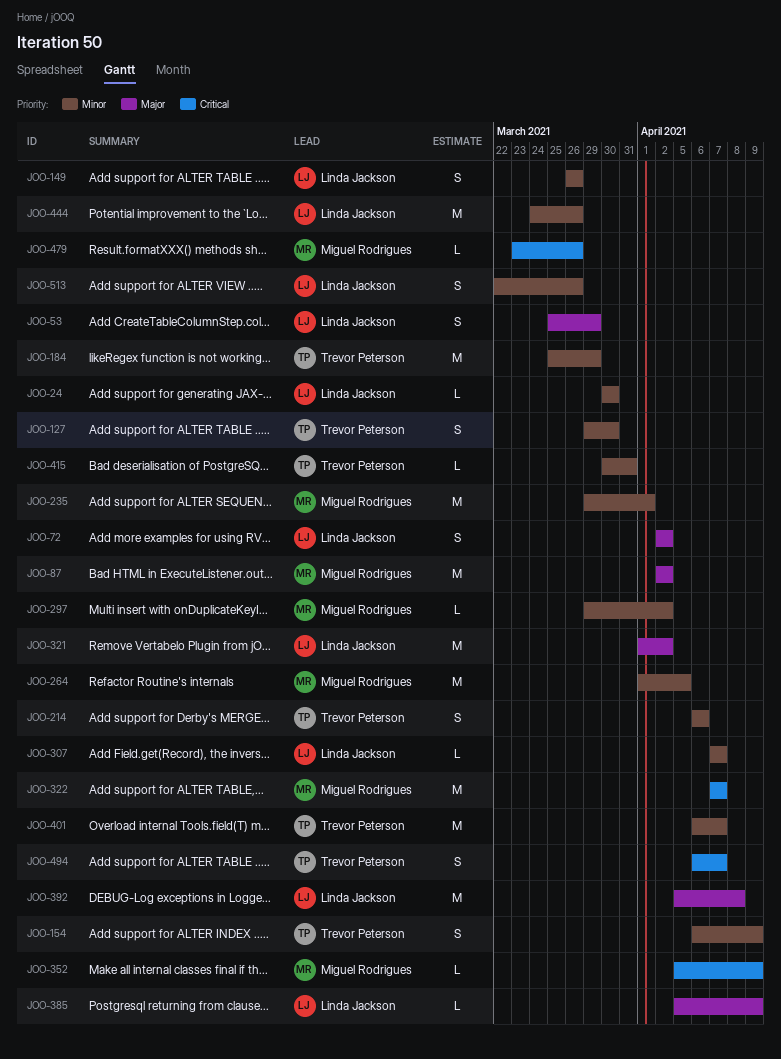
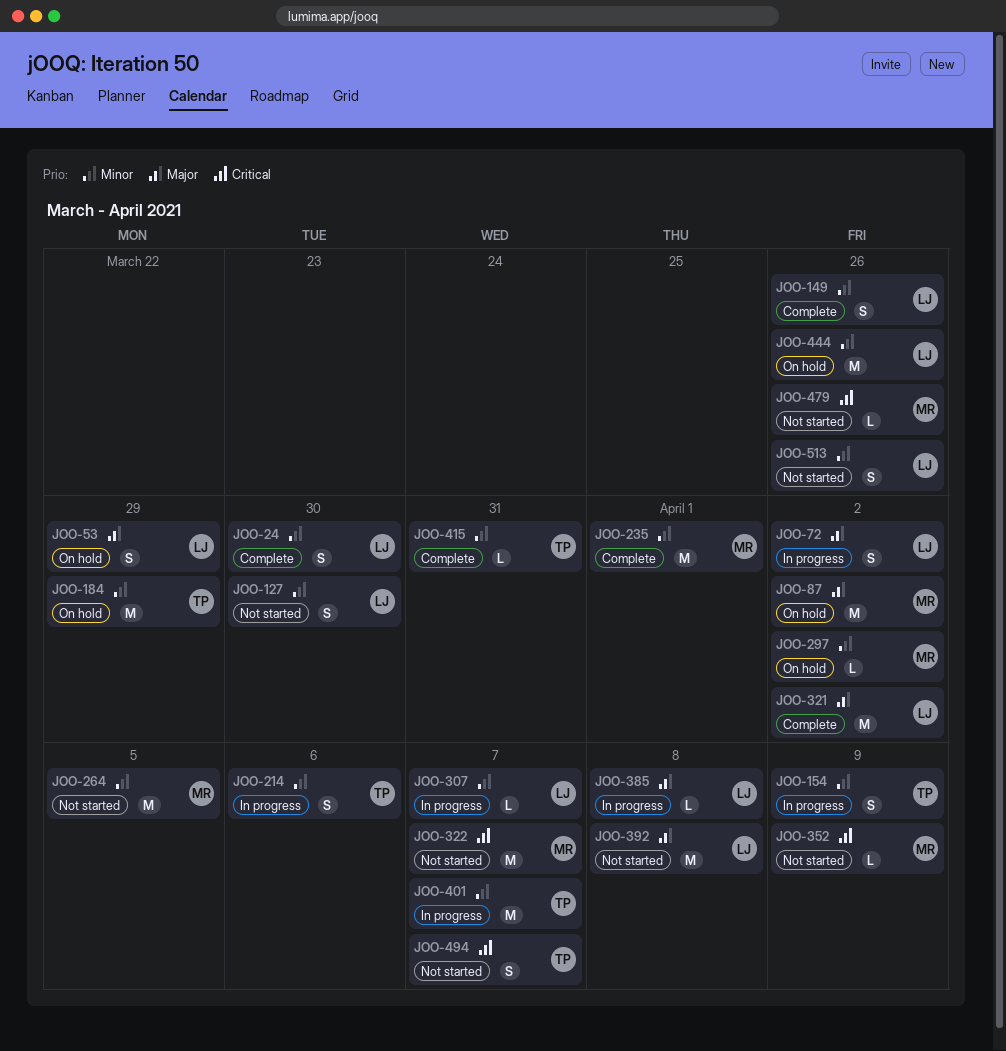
JOO-24, estimate: L -> S
JOO-127, owner: Trevor Peterson -> Linda Jackson
JOO-385, due: Apr 9 -> Apr 8

